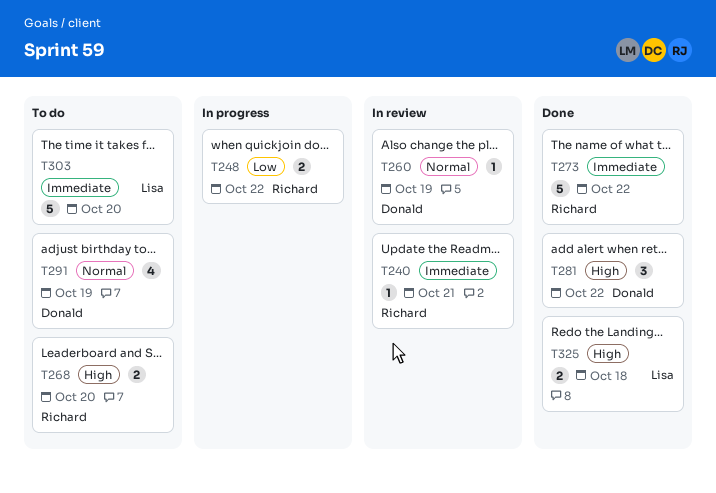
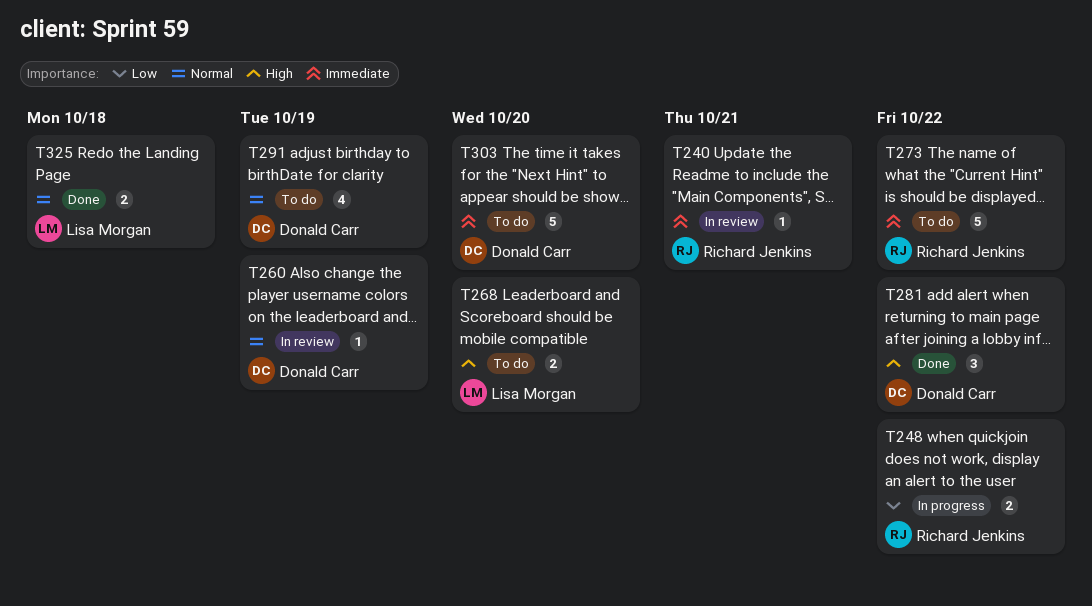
T268, owner: Richard Jenkins -> Lisa Morgan
T273, status: Done -> To do
T303, owner: Lisa Morgan -> Donald Carr
T325, priority: High -> Normal

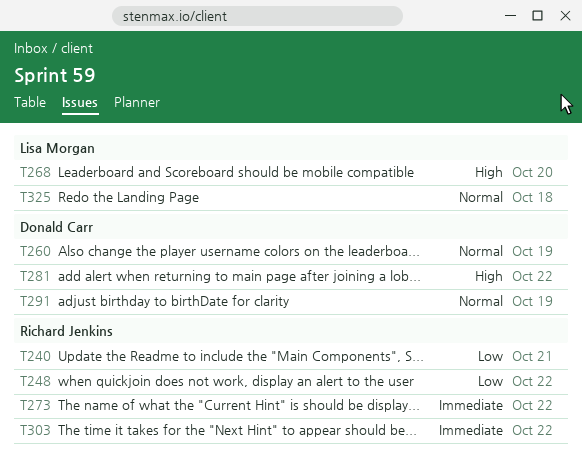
T240, priority: Immediate -> Low
T303, owner: Donald Carr -> Richard Jenkins
T303, due: Oct 20 -> Oct 22

